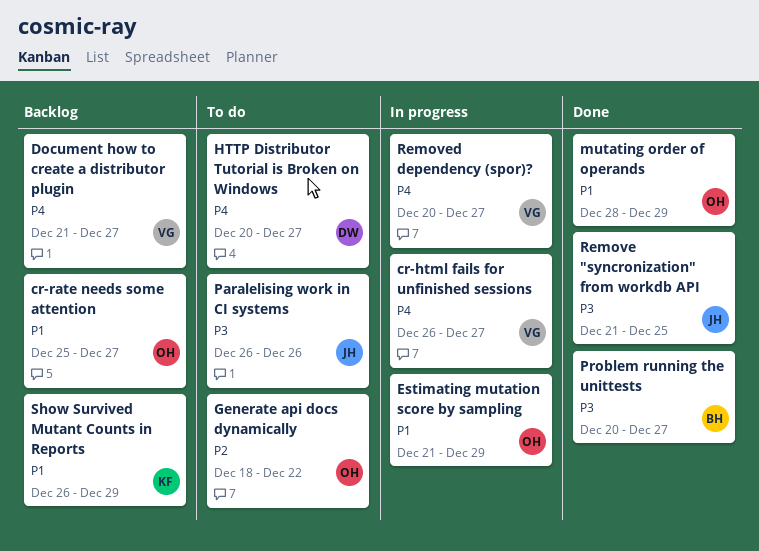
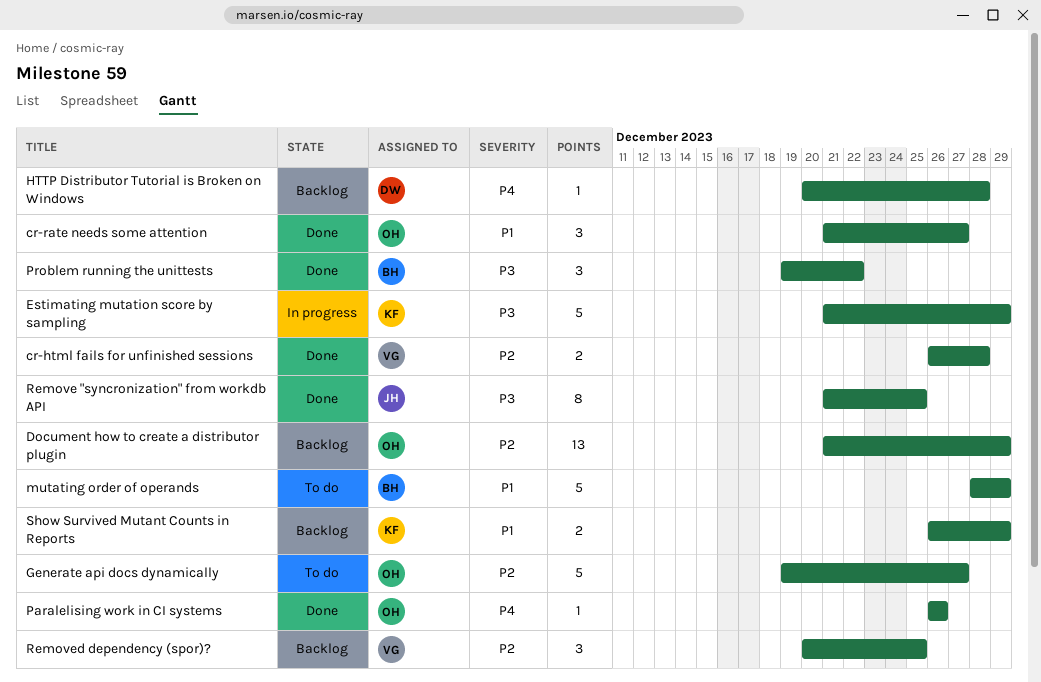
cr-html fails for unfinished sessions, status: In progress -> Done
cr-html fails for unfinished sessions, priority: P4 -> P2
cr-html fails for unfinished sessions, due: Dec 27 -> Dec 28
cr-rate needs some attention, status: Backlog -> Done
cr-rate needs some attention, start: Dec 25 -> Dec 21
Document how to create a distributor plugin, owner: VG -> OH
Document how to create a distributor plugin, priority: P4 -> P2
Document how to create a distributor plugin, due: Dec 27 -> Dec 29
Estimating mutation score by sampling, owner: OH -> KF
Estimating mutation score by sampling, priority: P1 -> P3
Generate api docs dynamically, start: Dec 18 -> Dec 19
Generate api docs dynamically, due: Dec 22 -> Dec 27
HTTP Distributor Tutorial is Broken on Windows, status: To do -> Backlog
HTTP Distributor Tutorial is Broken on Windows, due: Dec 27 -> Dec 28
mutating order of operands, status: Done -> To do
mutating order of operands, owner: OH -> BH
Paralelising work in CI systems, status: To do -> Done
Paralelising work in CI systems, owner: JH -> OH
Paralelising work in CI systems, priority: P3 -> P4
Problem running the unittests, start: Dec 20 -> Dec 19
Problem running the unittests, due: Dec 27 -> Dec 22
Removed dependency (spor)?, status: In progress -> Backlog
Removed dependency (spor)?, priority: P4 -> P2
Removed dependency (spor)?, due: Dec 27 -> Dec 25

